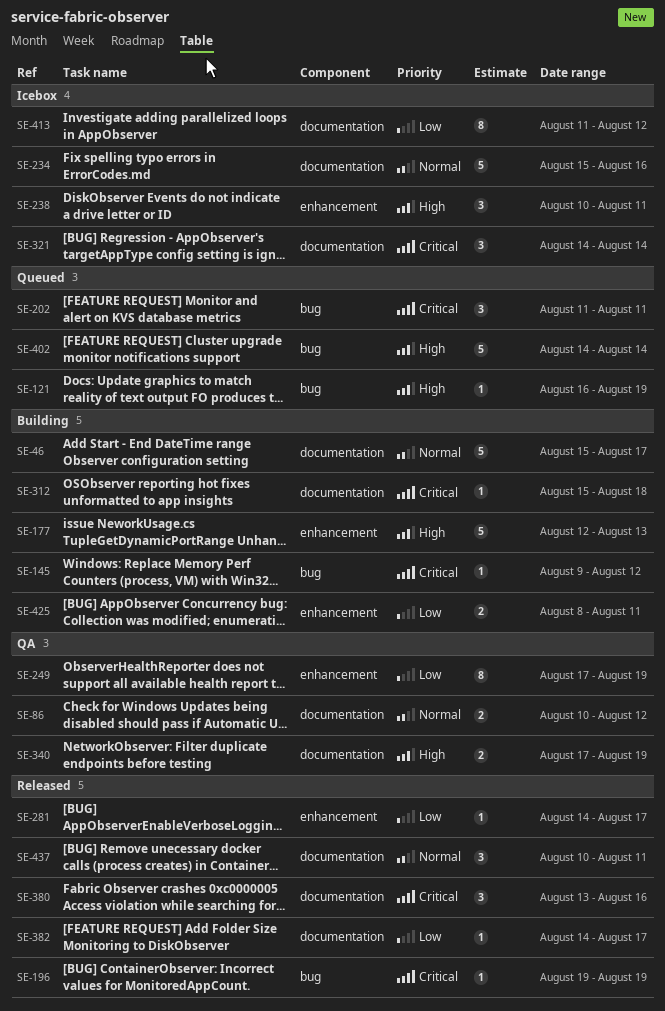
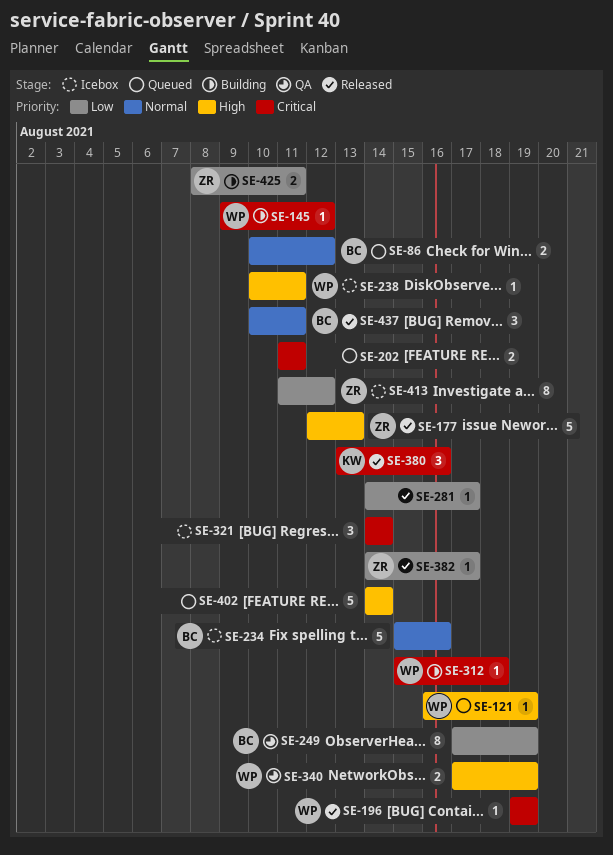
SE-46: present -> none
SE-86, status: QA -> Queued
SE-177, status: Building -> Released
SE-202, estimate: 3 -> 2
SE-238, estimate: 3 -> 1

